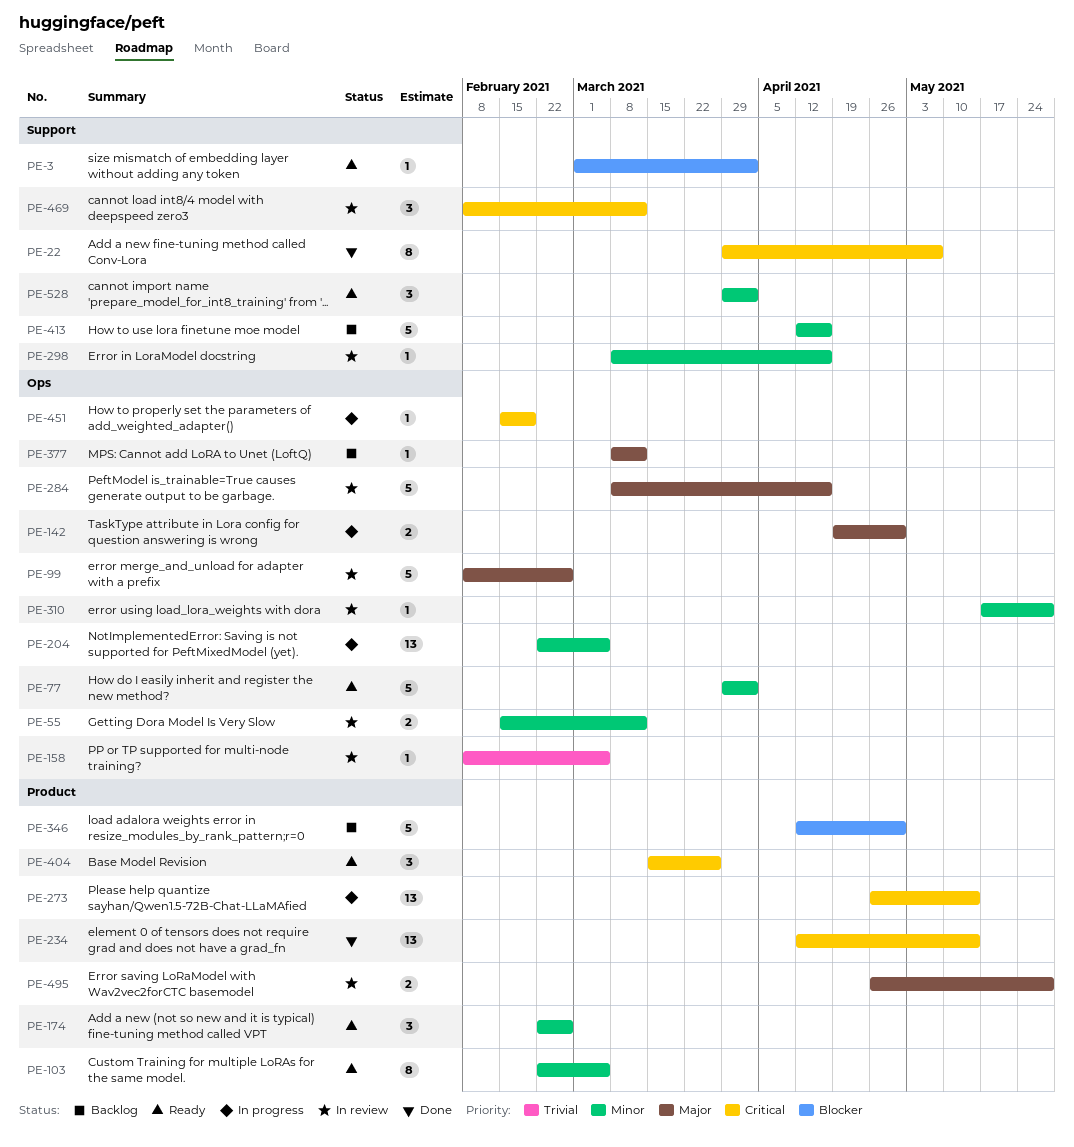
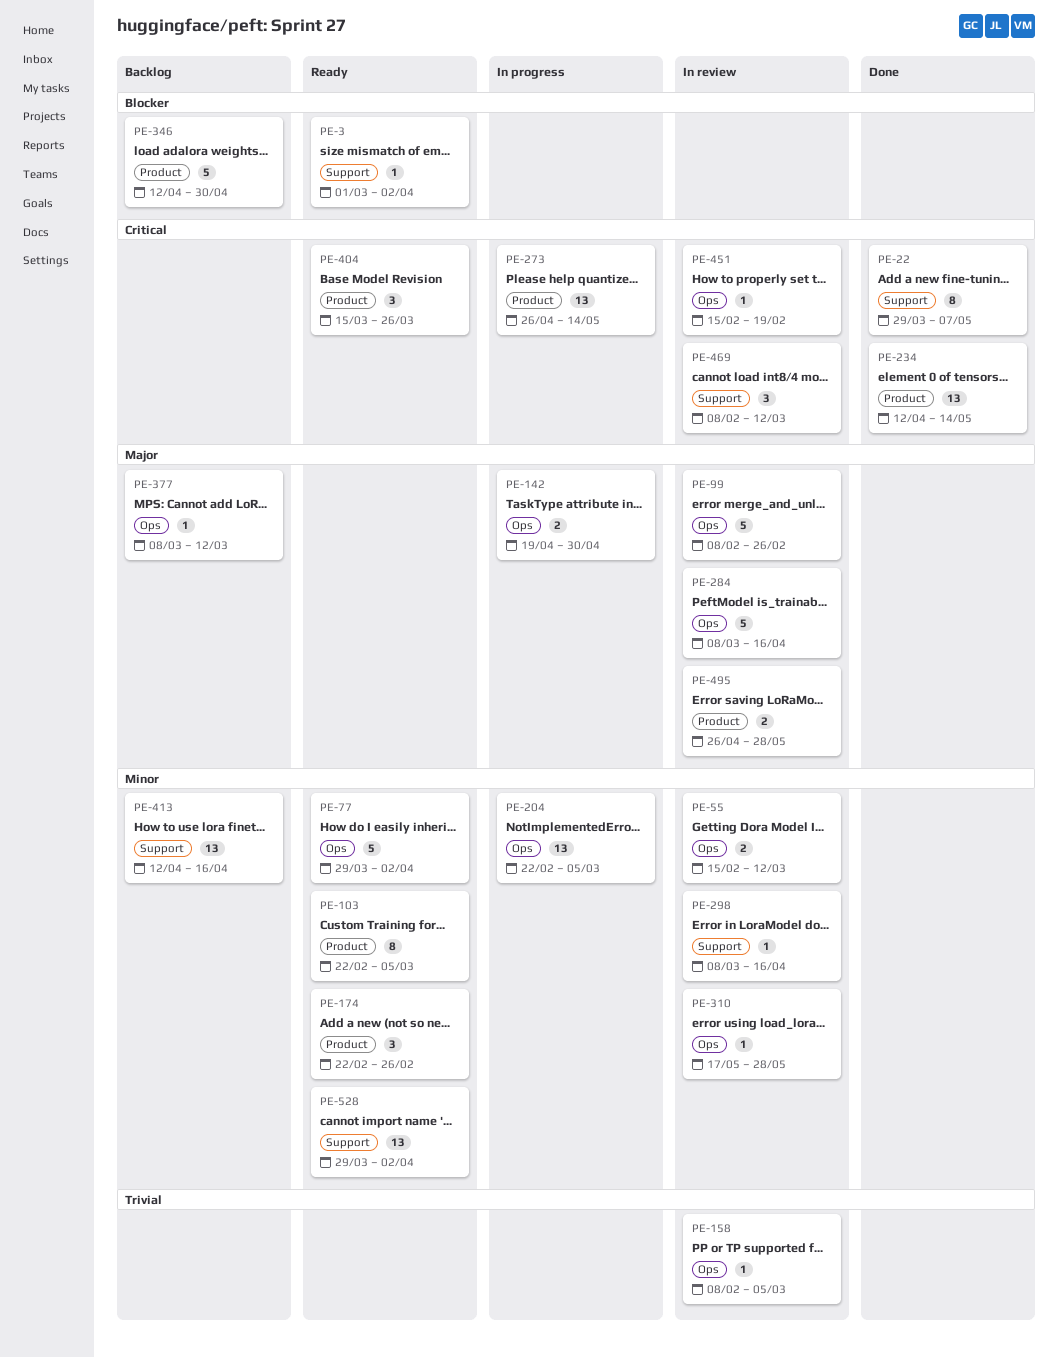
PE-413, estimate: 5 -> 13
PE-451, status: In progress -> In review
PE-528, estimate: 3 -> 13

